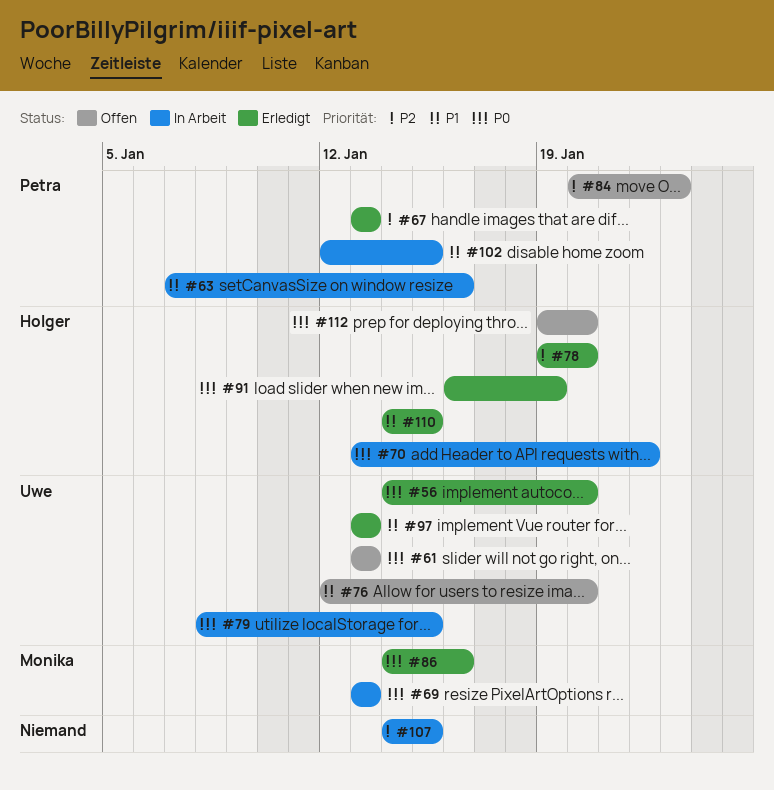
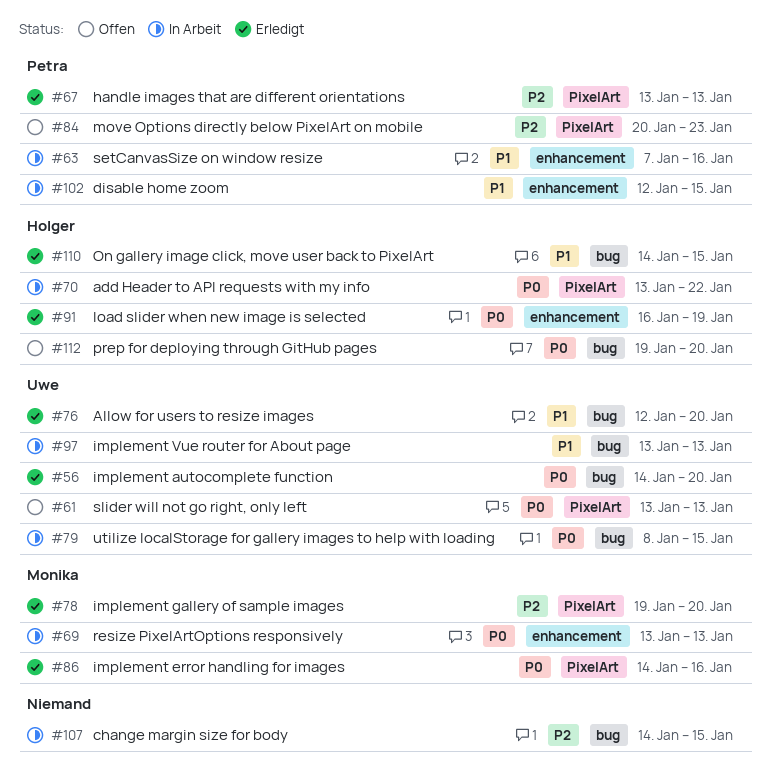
#76, status: Offen -> Erledigt
#78, owner: Holger -> Monika
#97, status: Erledigt -> In Arbeit

